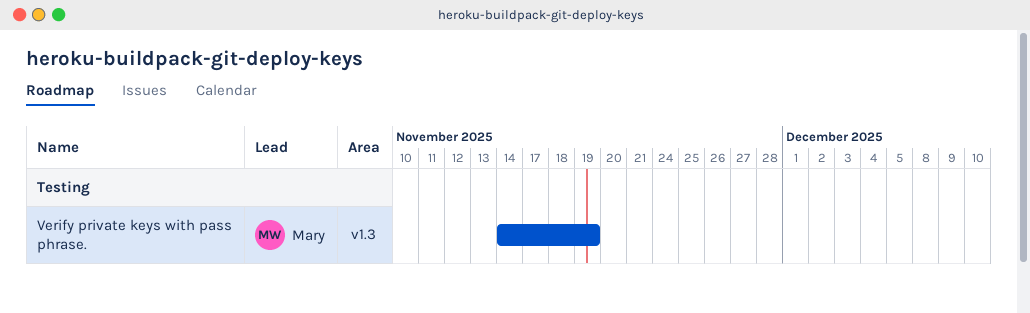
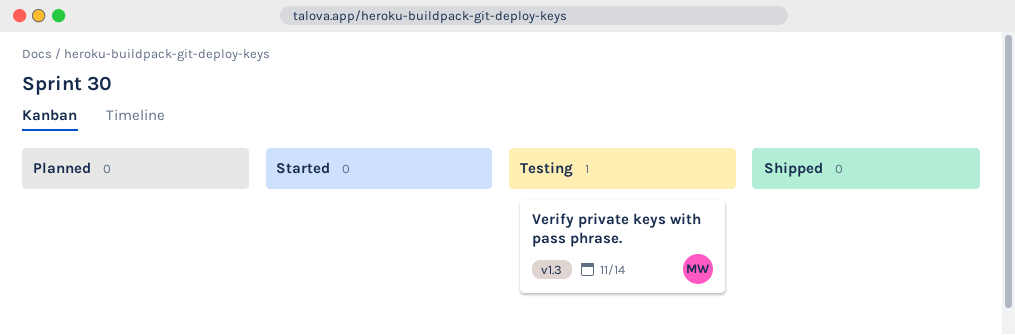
Verify private keys with pass phrase., due: Nov 19 -> Nov 14

